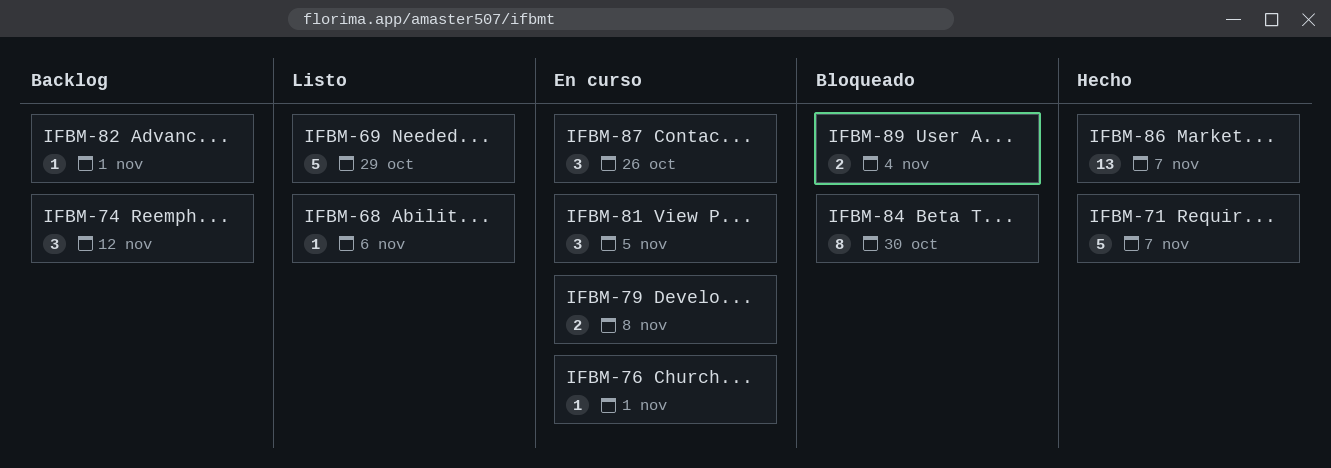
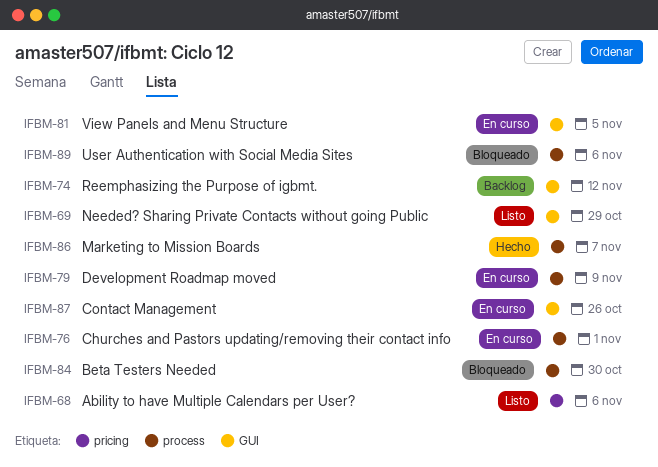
IFBM-71: present -> none
IFBM-79, due: Nov 8 -> Nov 9
IFBM-82: present -> none
IFBM-89, due: Nov 4 -> Nov 6

